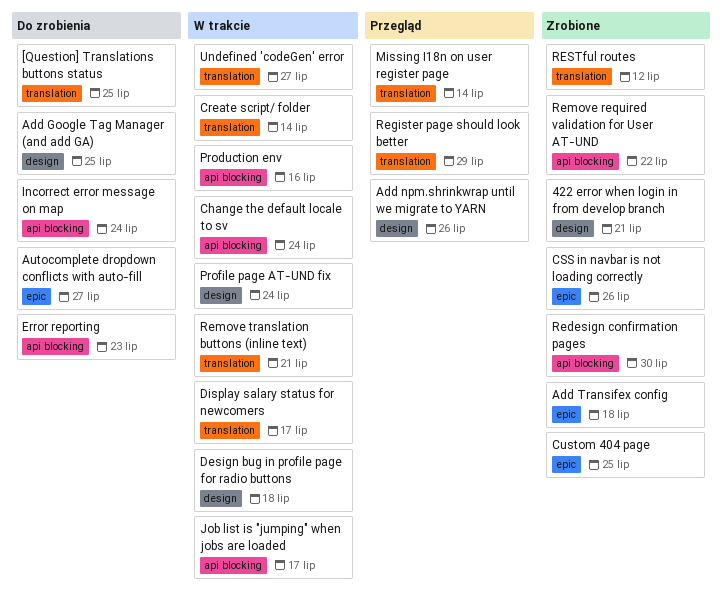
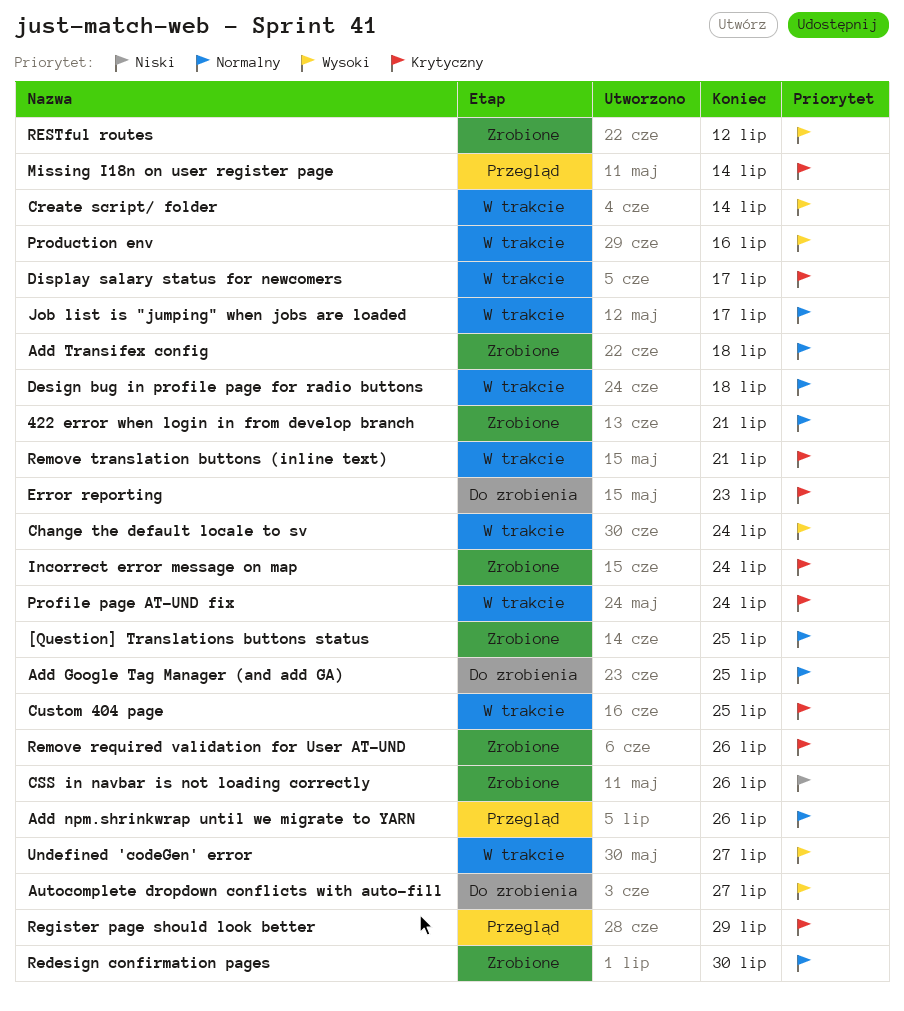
[Question] Translations buttons status, status: Do zrobienia -> Zrobione
Custom 404 page, status: Zrobione -> W trakcie
Incorrect error message on map, status: Do zrobienia -> Zrobione
Remove required validation for User AT-UND, due: Jul 22 -> Jul 26

